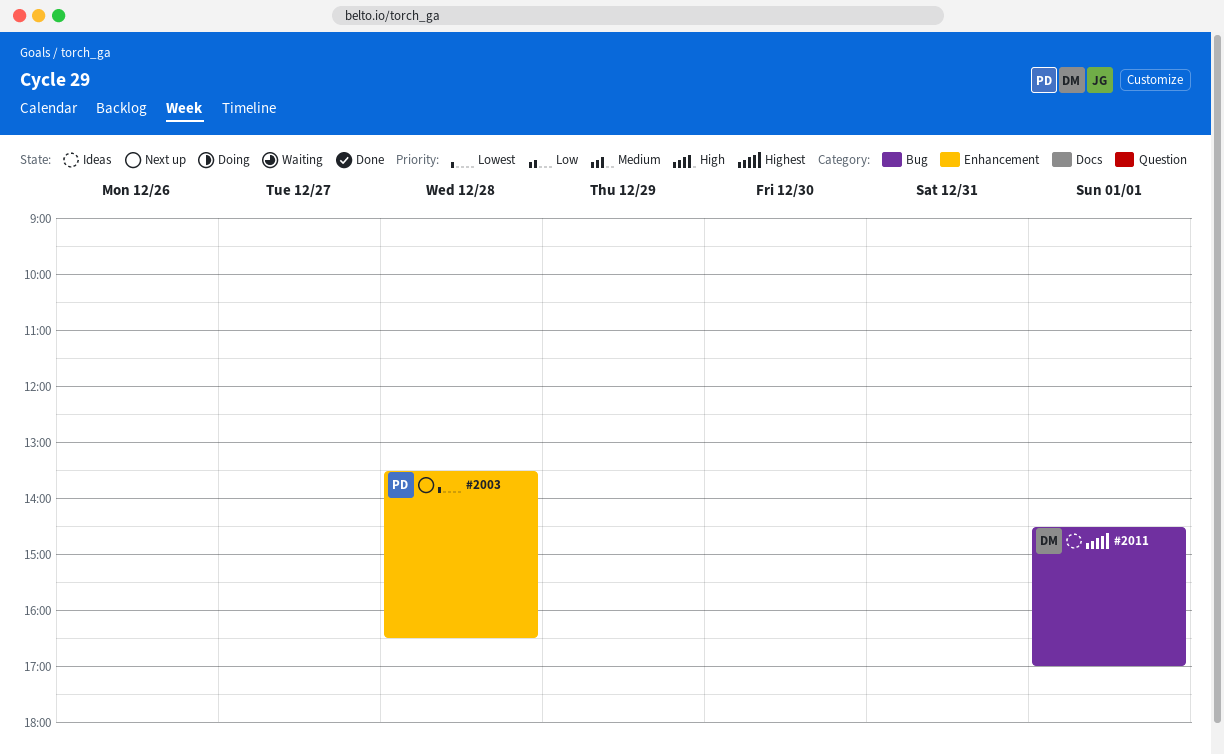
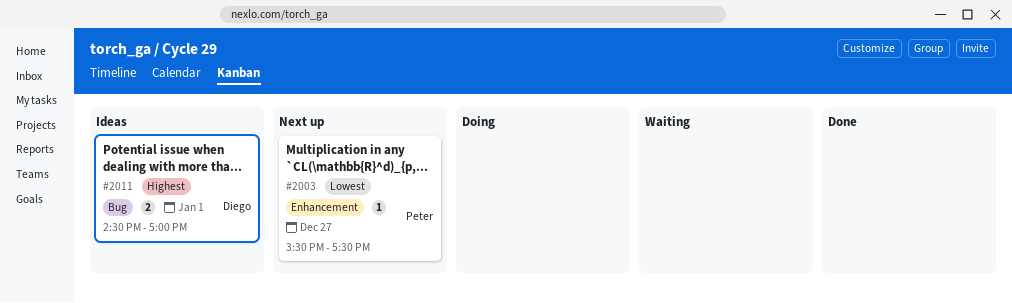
#2003, day: Dec 28 -> Dec 27
#2003, begins: 13:30 -> 15:30
#2003, ends: 16:30 -> 17:30

